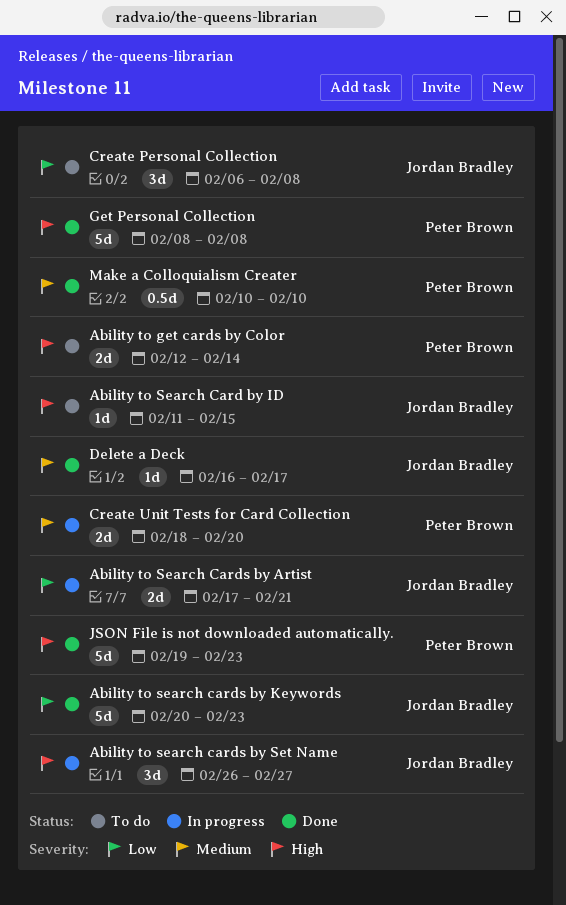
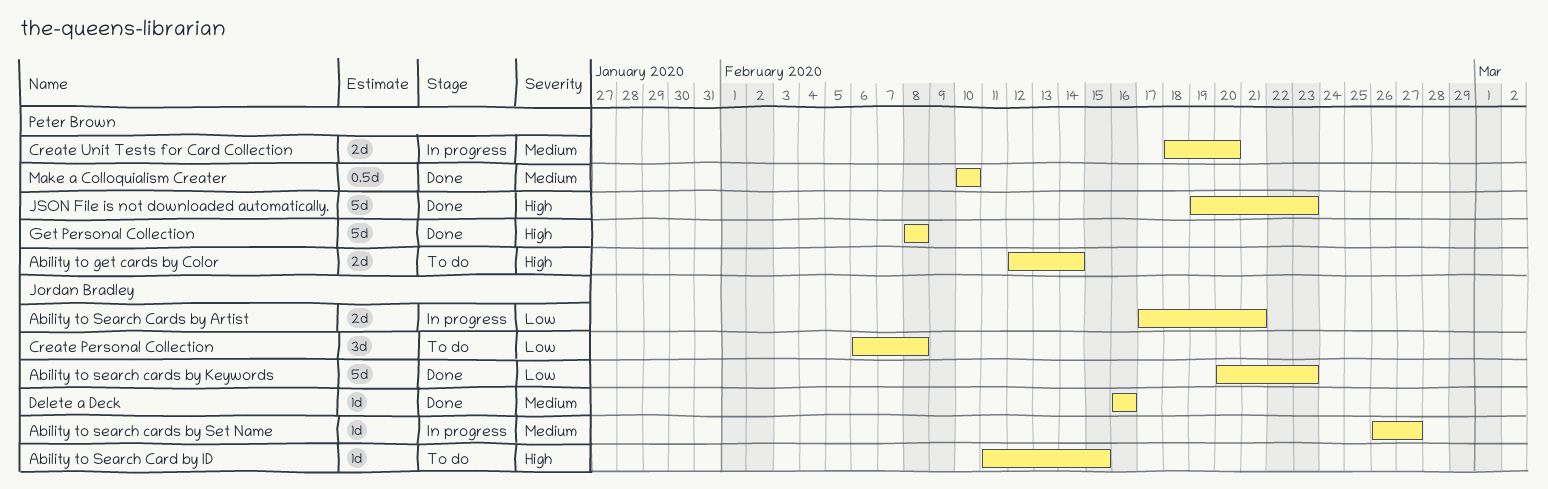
Ability to search cards by Set Name, priority: High -> Medium
Ability to search cards by Set Name, estimate: 3d -> 1d
Delete a Deck, due: Feb 17 -> Feb 16

